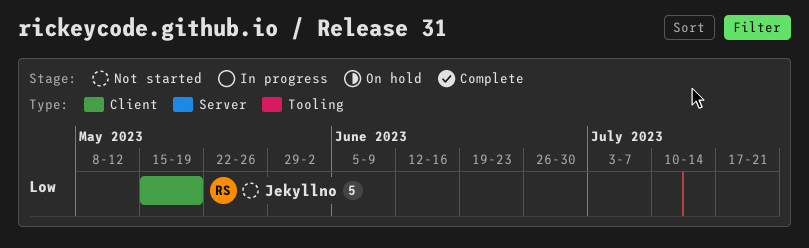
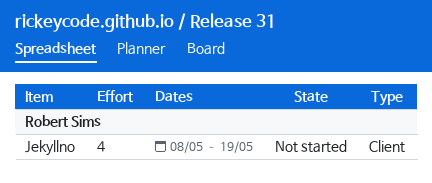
Jekyllno, estimate: 5 -> 4
Jekyllno, start: May 15 -> May 8

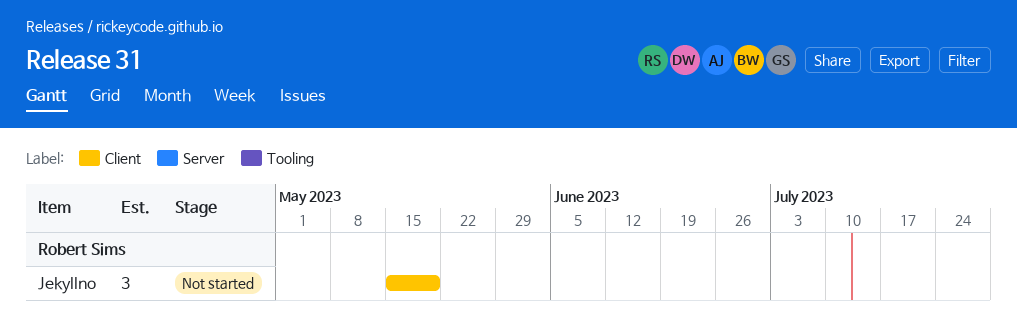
Jekyllno, estimate: 4 -> 3
Jekyllno, start: May 8 -> May 15

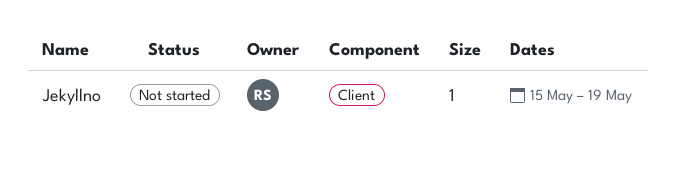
Jekyllno, estimate: 3 -> 1

